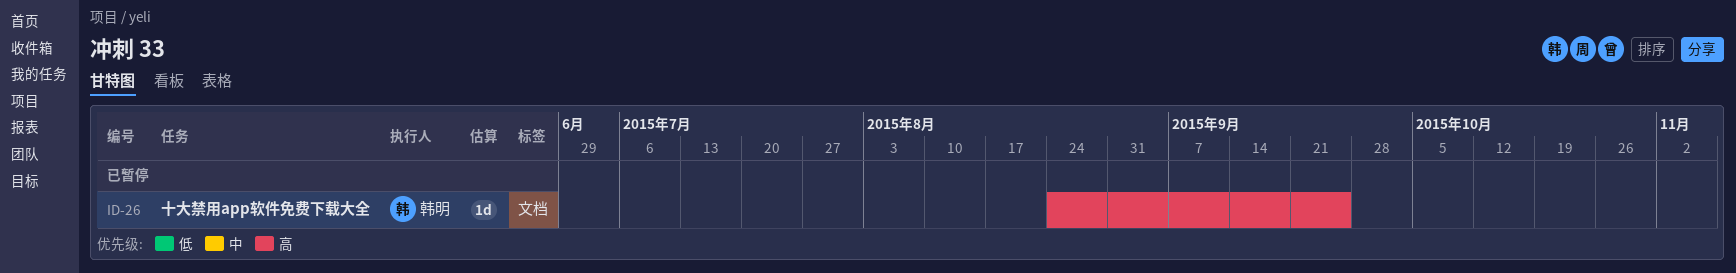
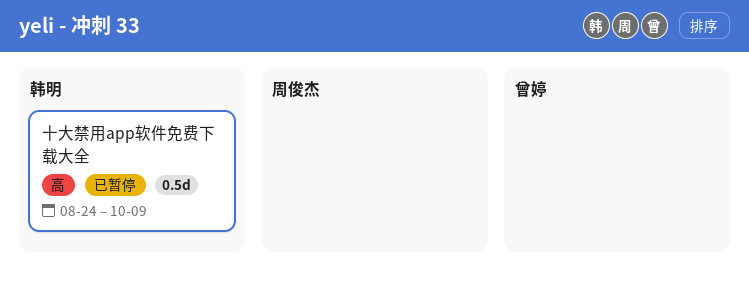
十大禁用app软件免费下载大全, estimate: 1d -> 0.5d
十大禁用app软件免费下载大全, due: Sep 25 -> Oct 9

